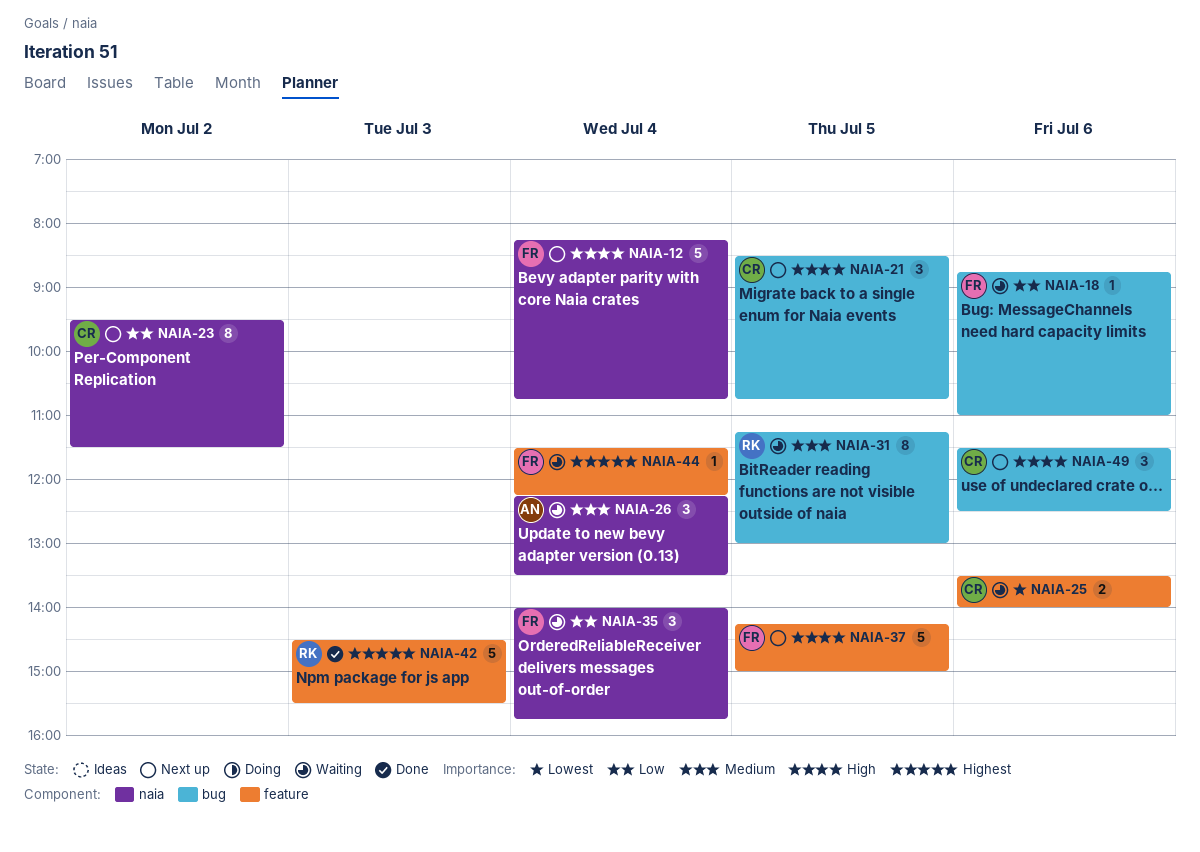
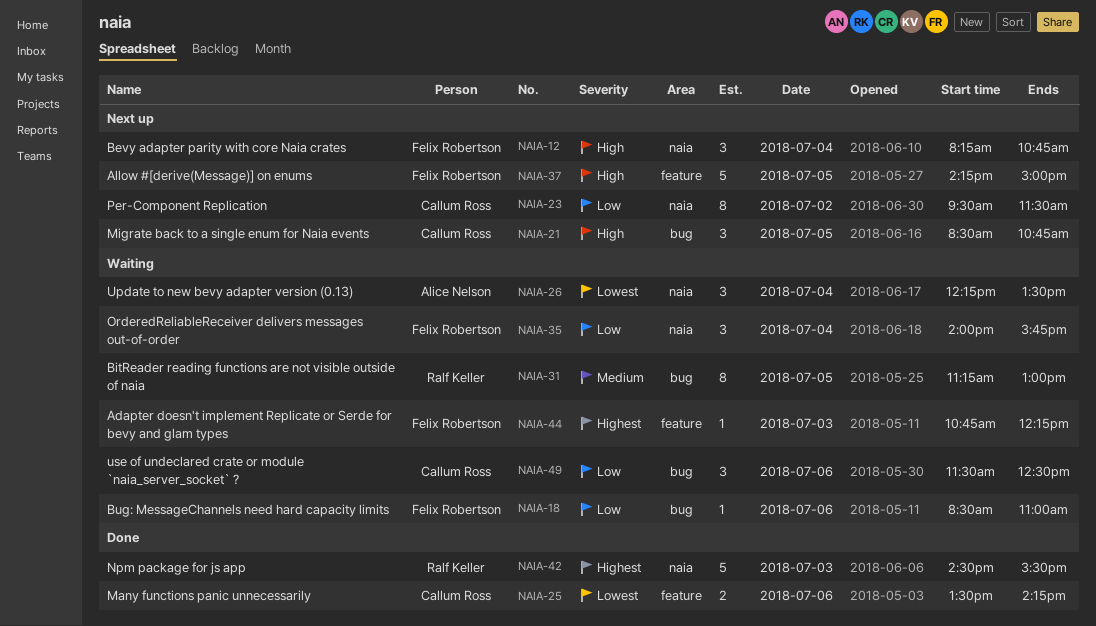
NAIA-12, estimate: 5 -> 3
NAIA-18, begins: 08:45 -> 08:30
NAIA-25, status: Waiting -> Done
NAIA-25, ends: 14:00 -> 14:15
NAIA-26, priority: Medium -> Lowest
NAIA-42, label: feature -> naia
NAIA-44, day: Jul 4 -> Jul 3
NAIA-44, begins: 11:30 -> 10:45
NAIA-49, status: Next up -> Waiting
NAIA-49, priority: High -> Low

